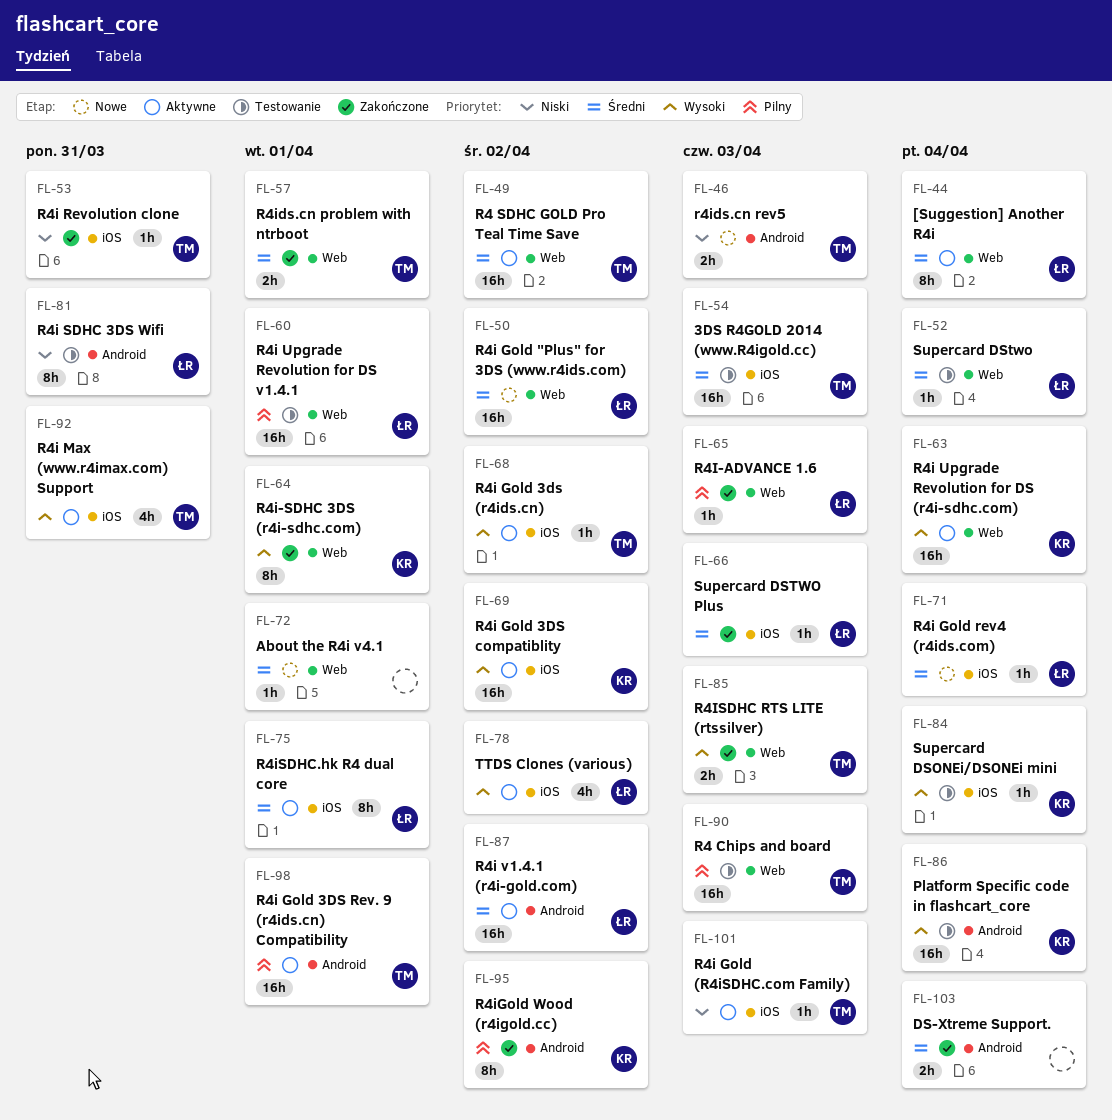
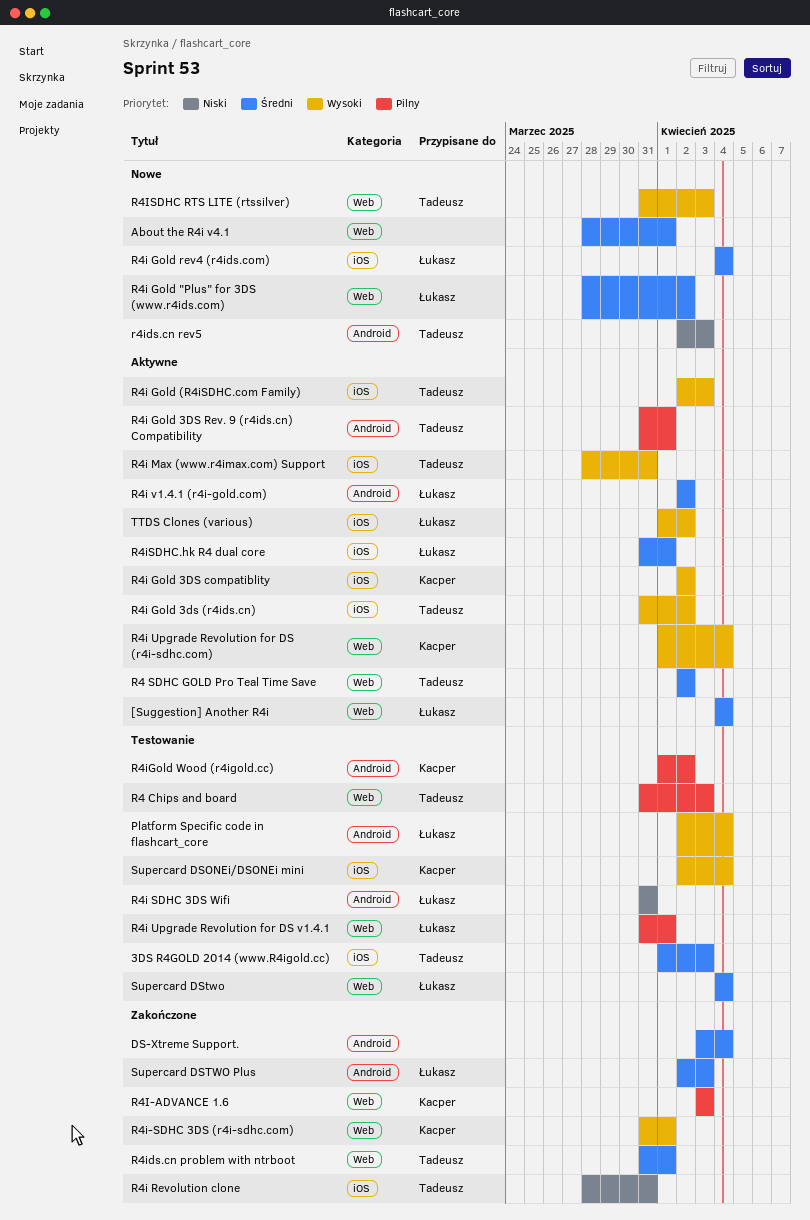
Platform Specific code in flashcart_core, owner: Kacper -> Łukasz
R4i Gold (R4iSDHC.com Family), priority: Niski -> Wysoki
R4I-ADVANCE 1.6, owner: Łukasz -> Kacper
R4iGold Wood (r4igold.cc), status: Zakończone -> Testowanie
R4ISDHC RTS LITE (rtssilver), status: Zakończone -> Nowe
Supercard DSTWO Plus, label: iOS -> Android

